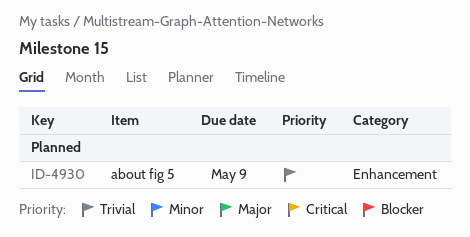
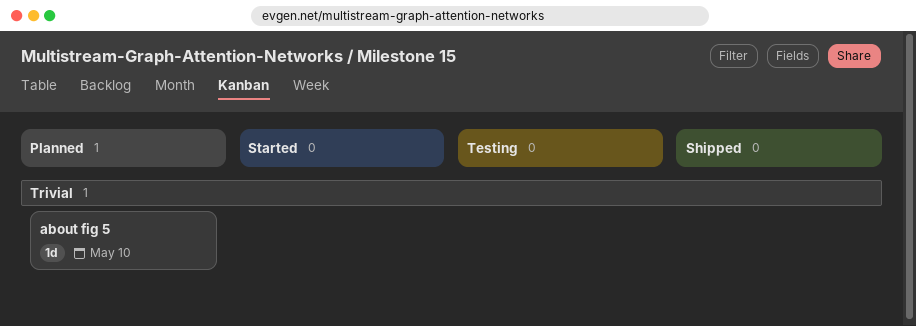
about fig 5, due: May 9 -> May 10

